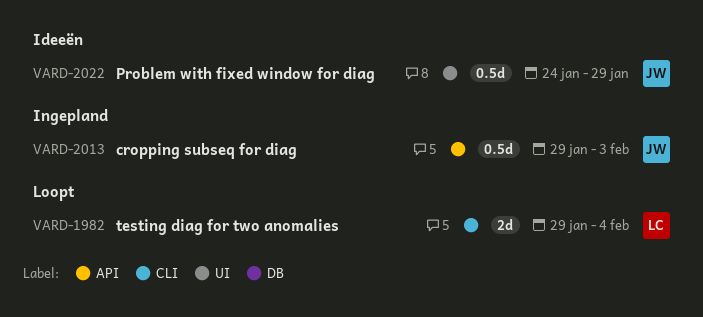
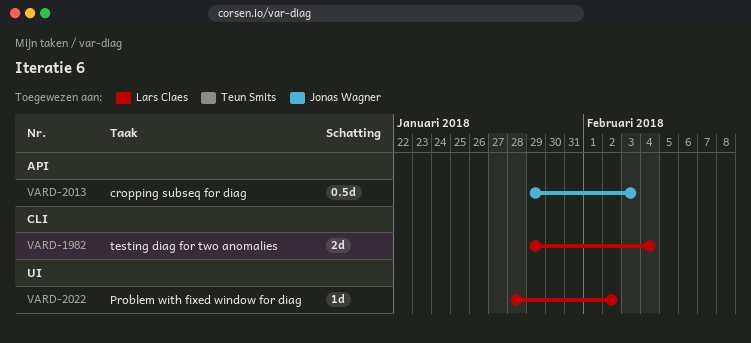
VARD-2022, owner: Jonas Wagner -> Lars Claes
VARD-2022, estimate: 0.5d -> 1d
VARD-2022, start: Jan 24 -> Jan 28
VARD-2022, due: Jan 29 -> Feb 2

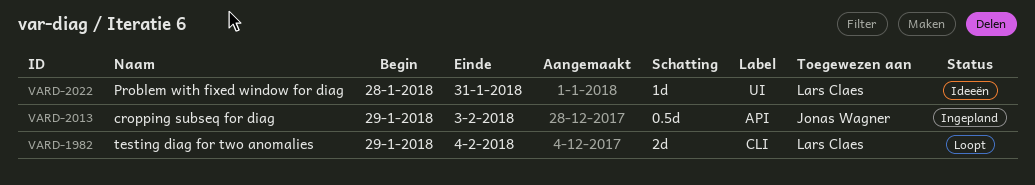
VARD-2022, due: Feb 2 -> Jan 31

